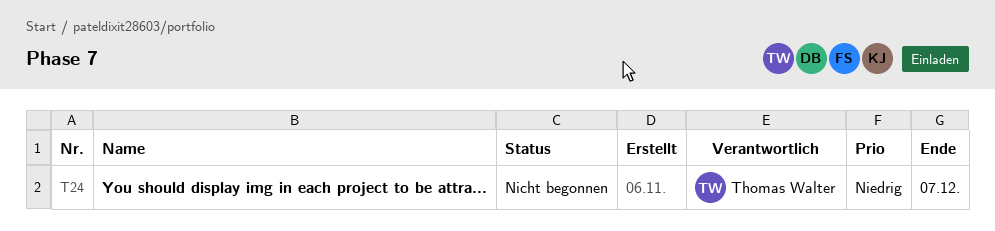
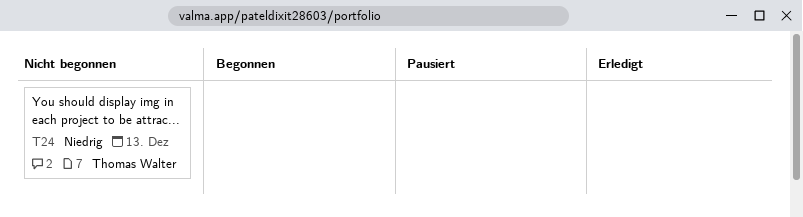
T24, due: Dec 7 -> Dec 13

